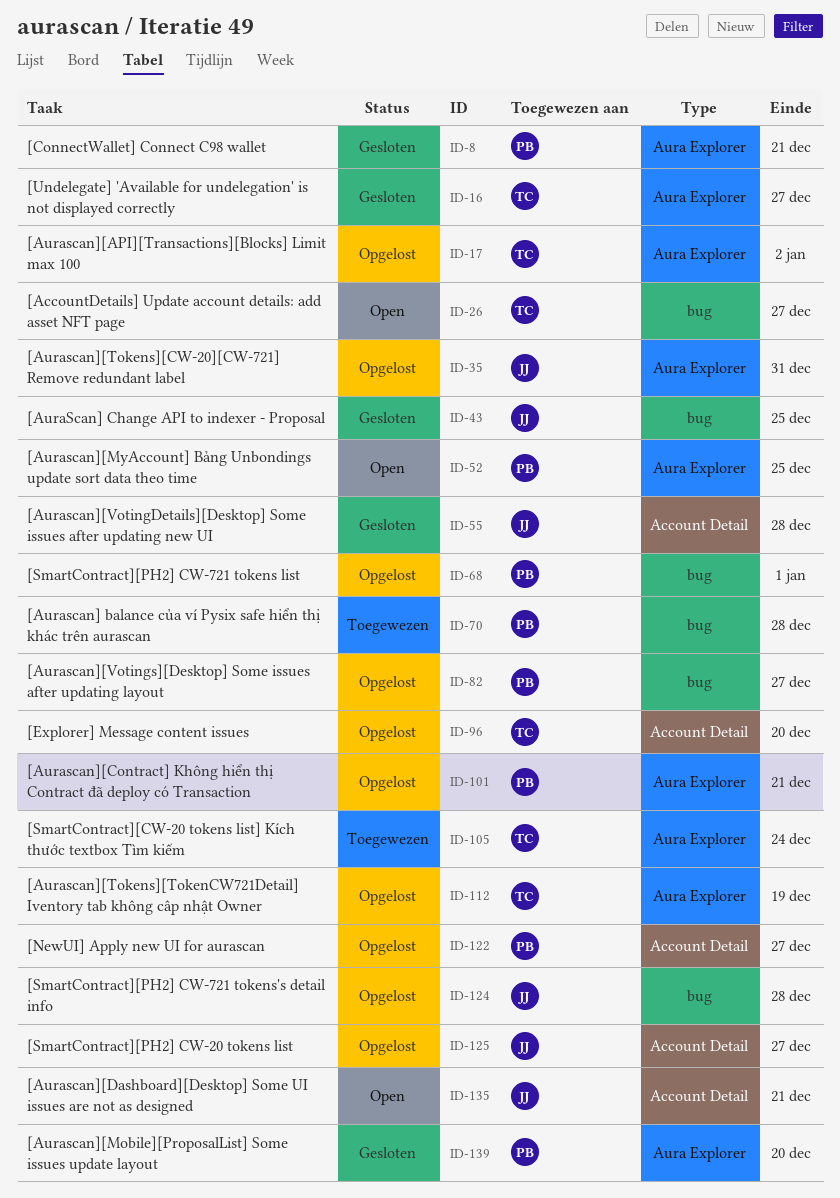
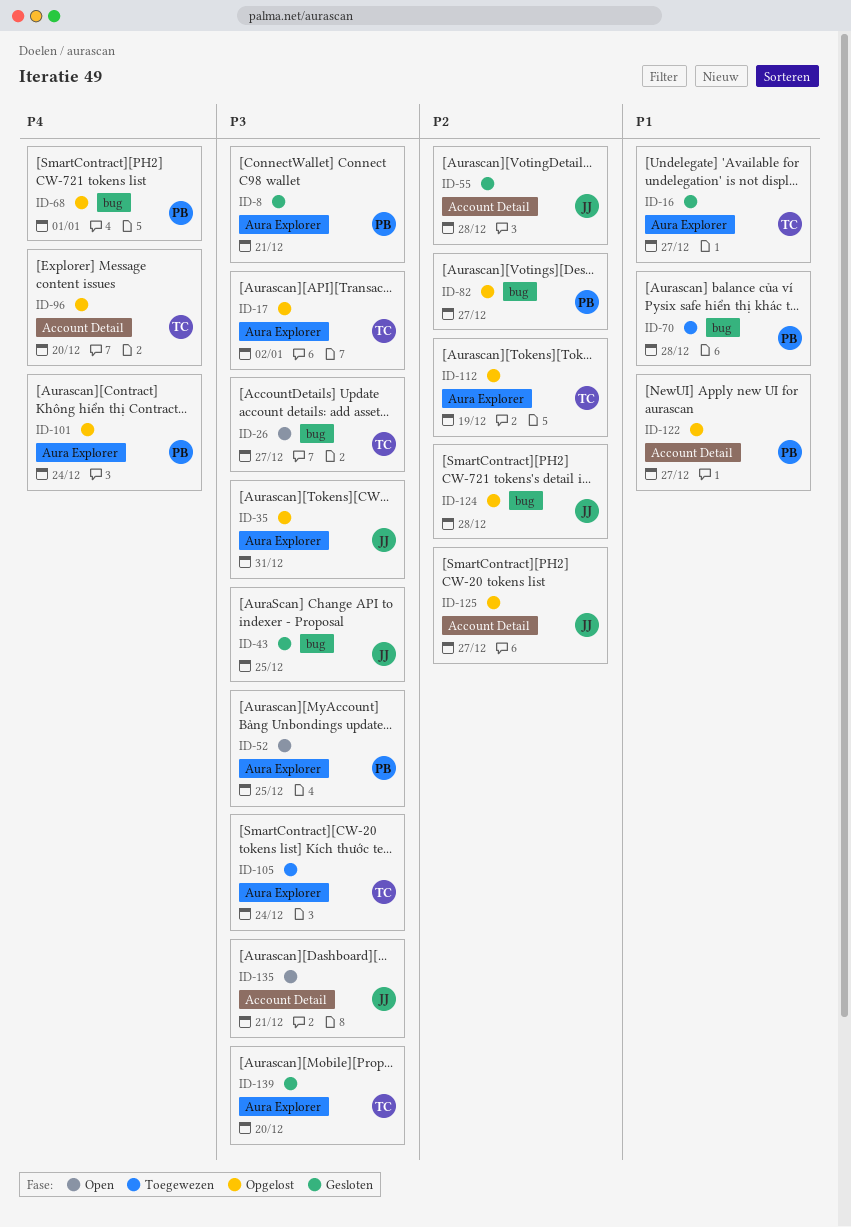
ID-101, due: Dec 21 -> Dec 24
ID-139, owner: PB -> TC

